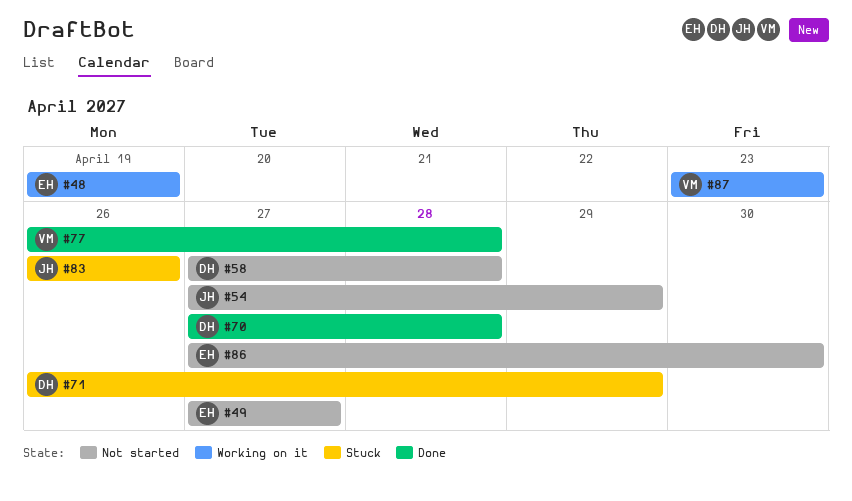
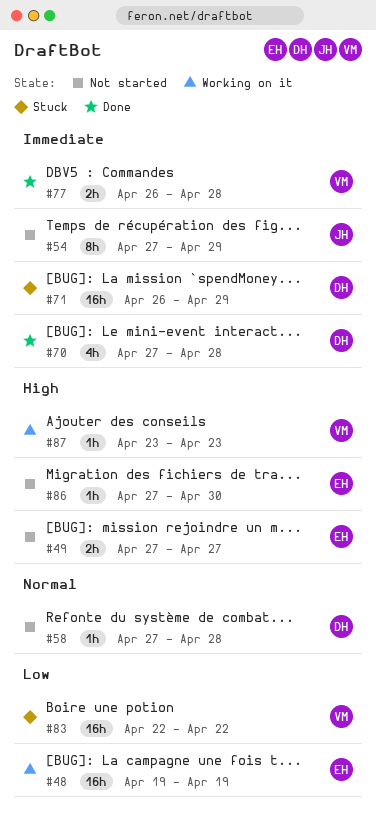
#83, owner: JH -> VM
#83, start: Apr 26 -> Apr 22
#83, due: Apr 26 -> Apr 22

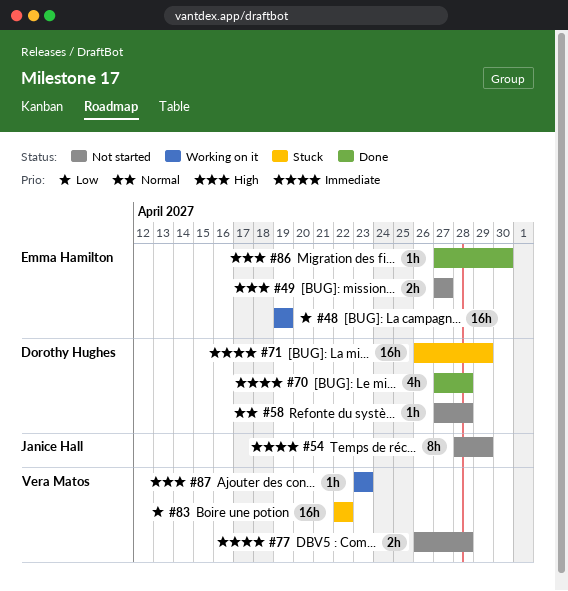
#54, start: Apr 27 -> Apr 28
#77, status: Done -> Not started
#86, status: Not started -> Done

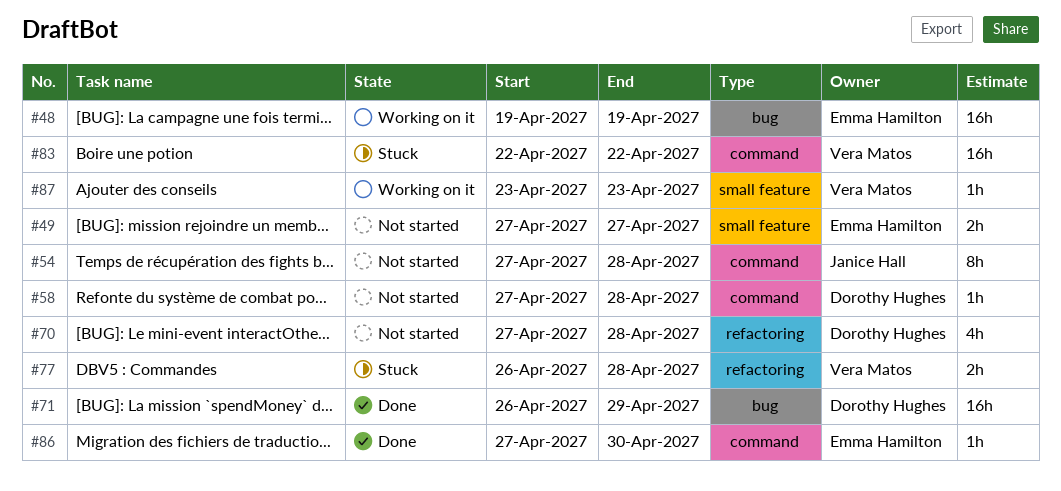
#54, start: Apr 28 -> Apr 27
#54, due: Apr 29 -> Apr 28
#70, status: Done -> Not started
#71, status: Stuck -> Done
#77, status: Not started -> Stuck

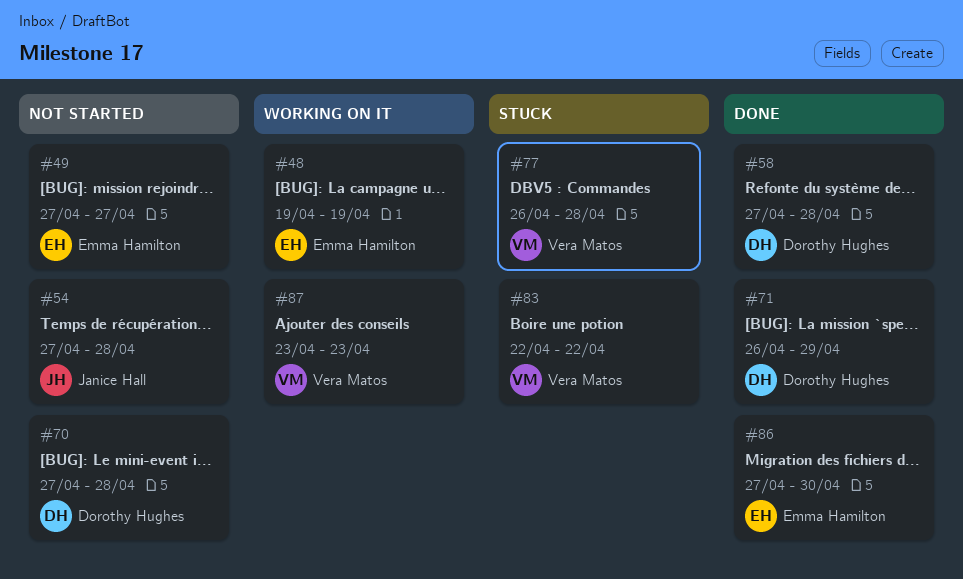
#58, status: Not started -> Done

